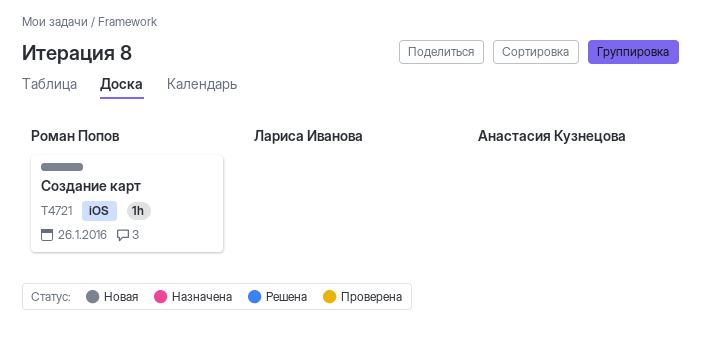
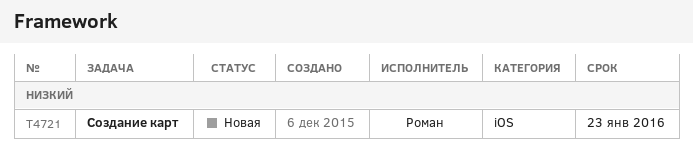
T4721, due: Jan 26 -> Jan 23

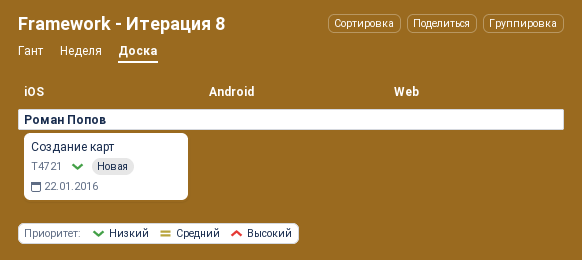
T4721, due: Jan 23 -> Jan 22

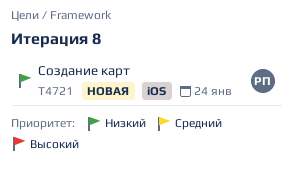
T4721, due: Jan 22 -> Jan 24

